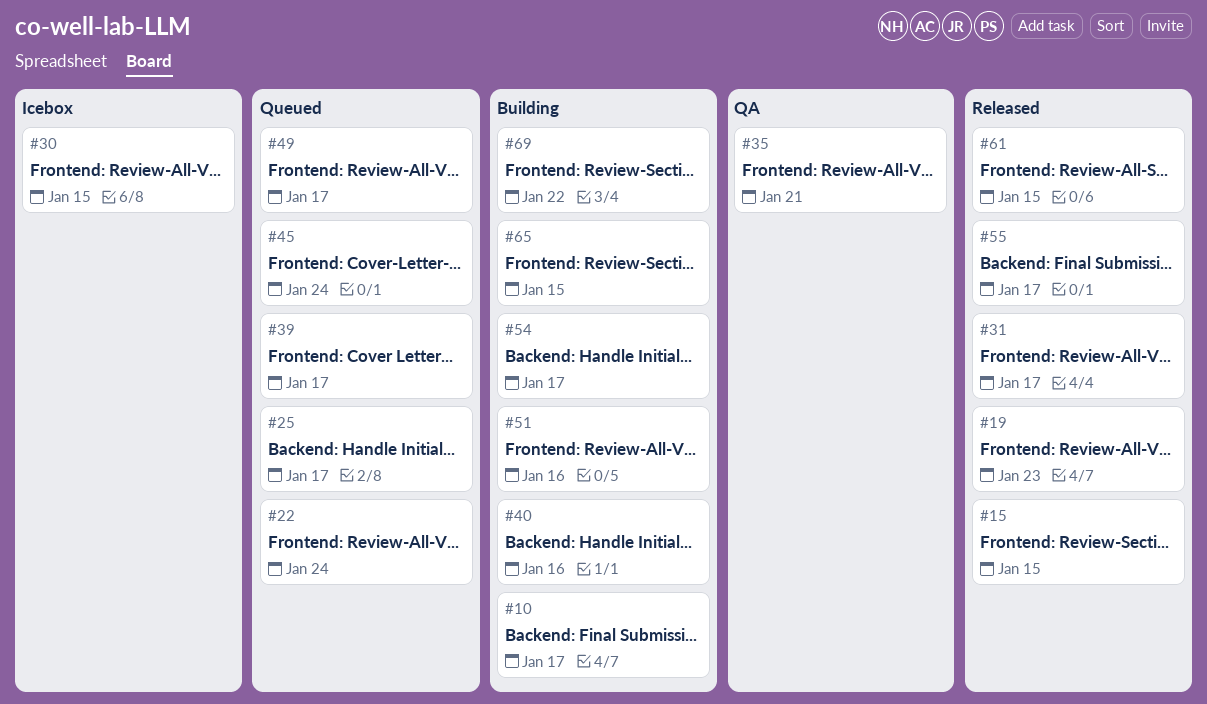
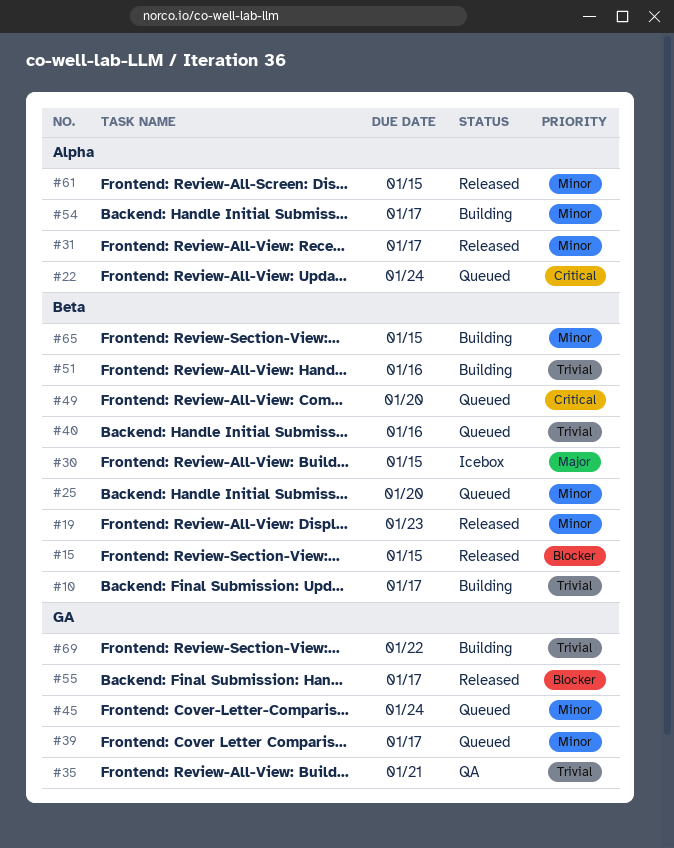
#25, due: Jan 17 -> Jan 20
#40, status: Building -> Queued
#49, due: Jan 17 -> Jan 20

